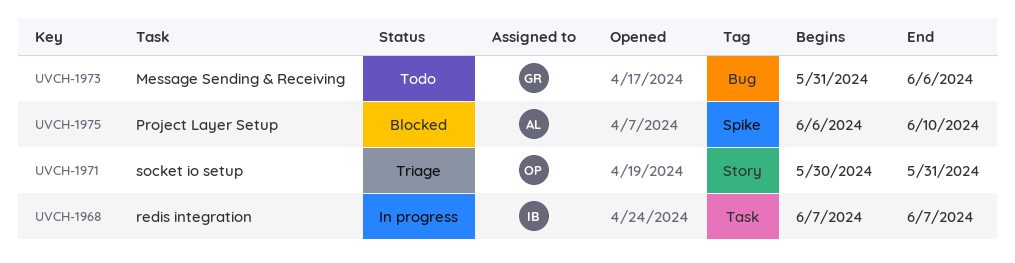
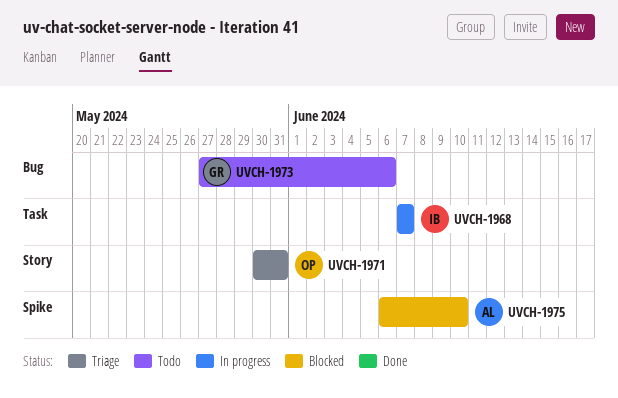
UVCH-1973, start: May 31 -> May 27

